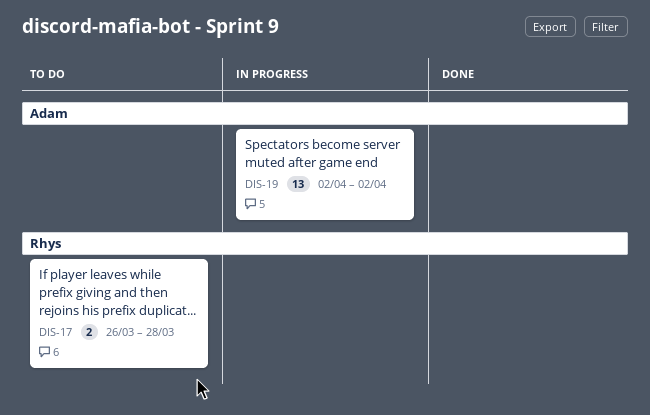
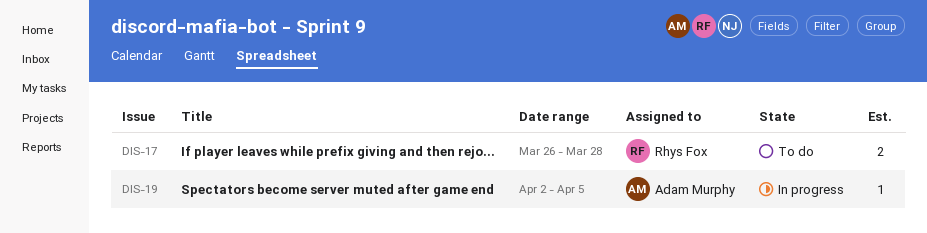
DIS-19, estimate: 13 -> 1
DIS-19, due: Apr 2 -> Apr 5

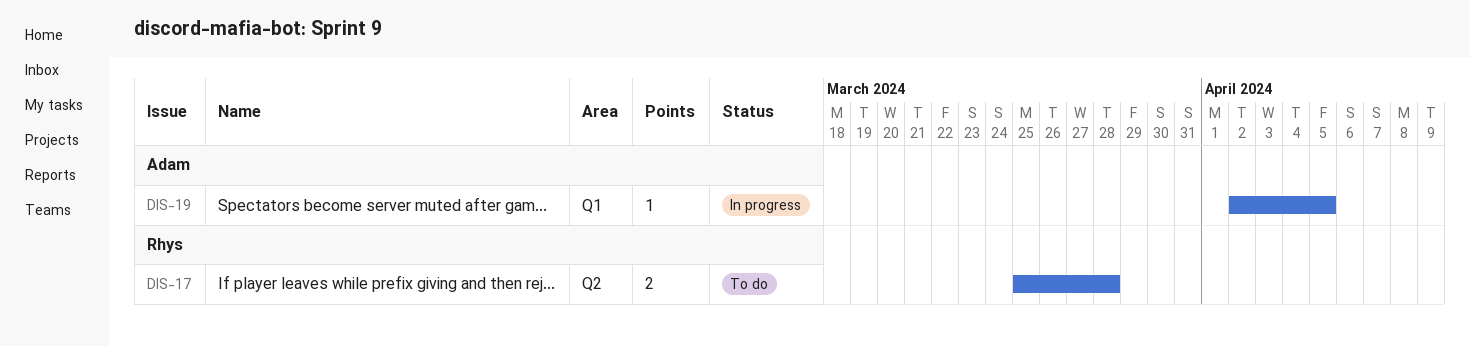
DIS-17, start: Mar 26 -> Mar 25

